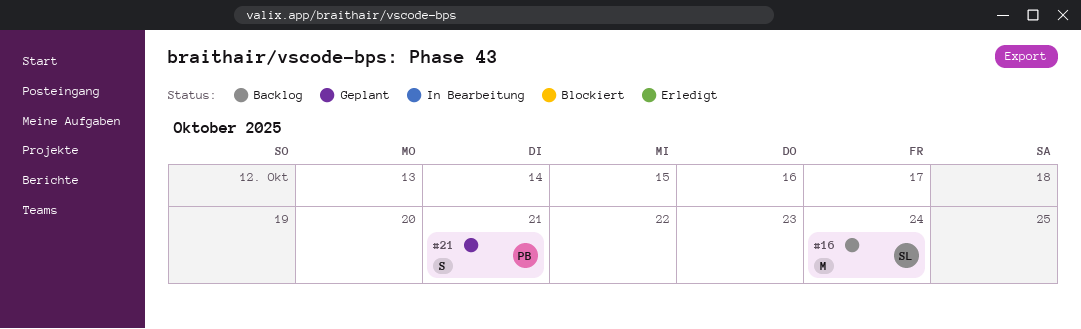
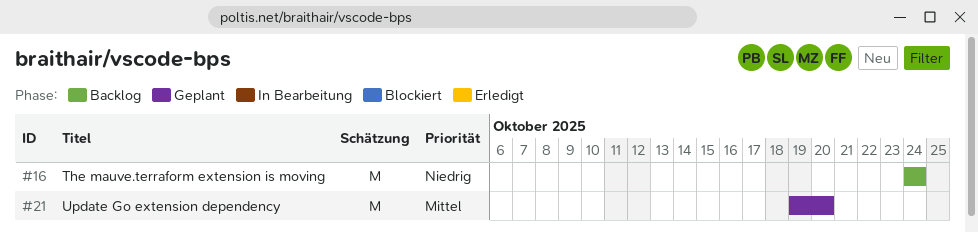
#21, estimate: S -> M
#21, due: Oct 21 -> Oct 20

